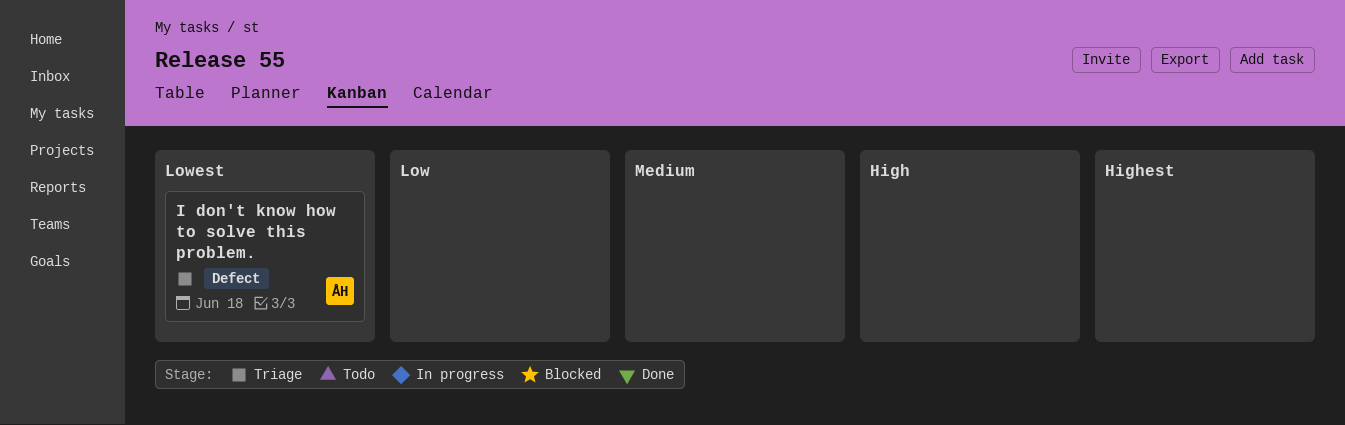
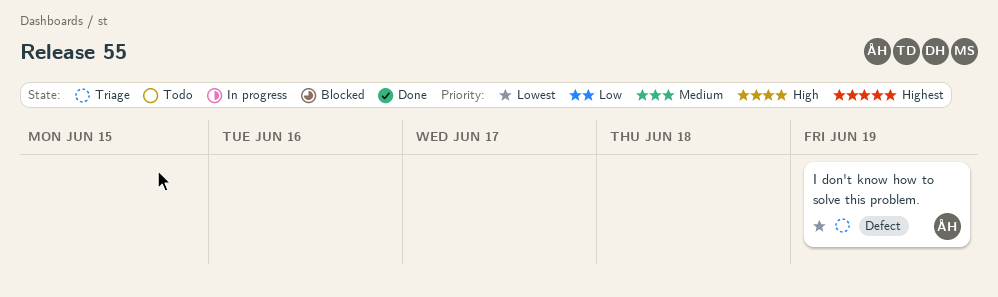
I don't know how to solve this problem., due: Jun 18 -> Jun 19

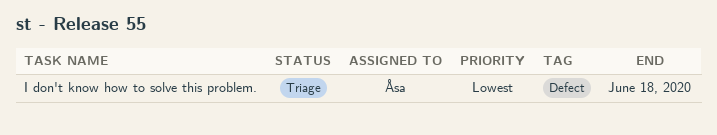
I don't know how to solve this problem., due: Jun 19 -> Jun 18

